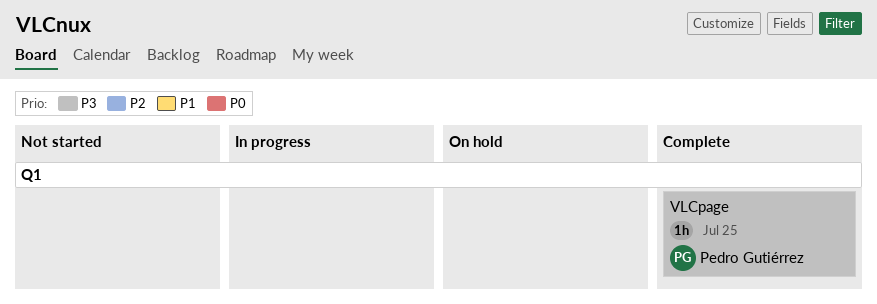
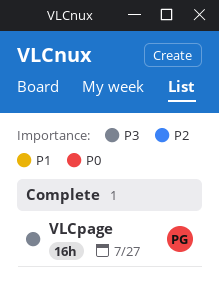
VLCpage, estimate: 1h -> 16h
VLCpage, due: Jul 25 -> Jul 27

